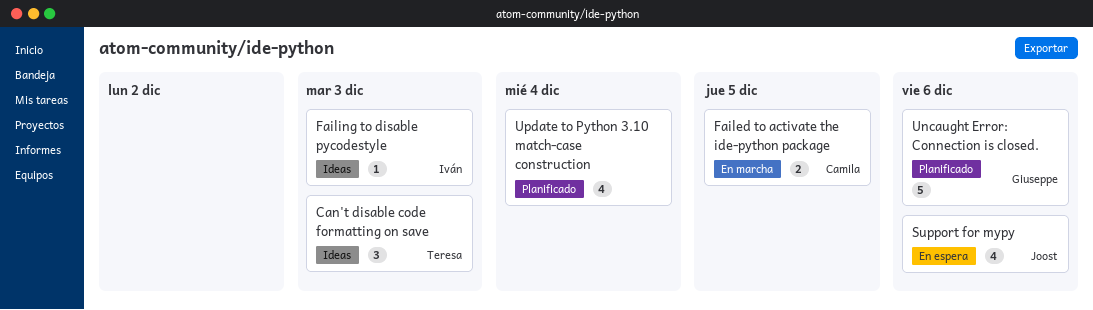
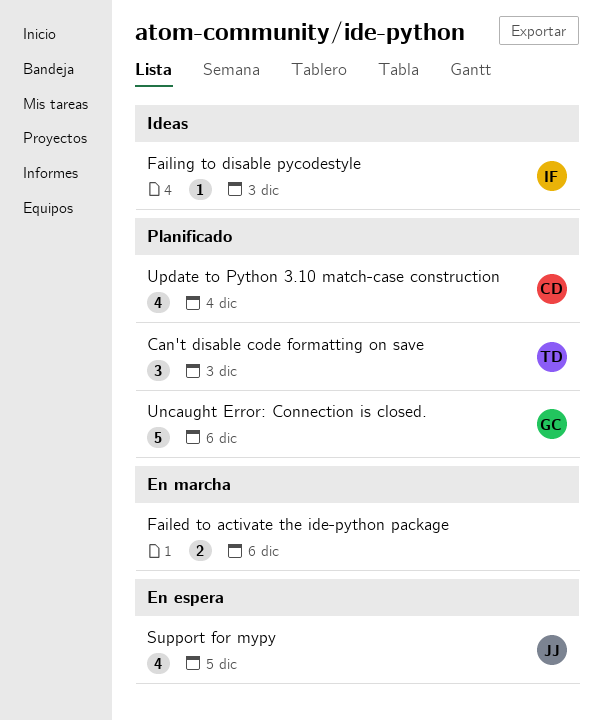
Can't disable code formatting on save, status: Ideas -> Planificado
Failed to activate the ide-python package, owner: Camila -> none
Failed to activate the ide-python package, due: Dec 5 -> Dec 6
Support for mypy, due: Dec 6 -> Dec 5
Update to Python 3.10 match-case construction, owner: none -> Camila

